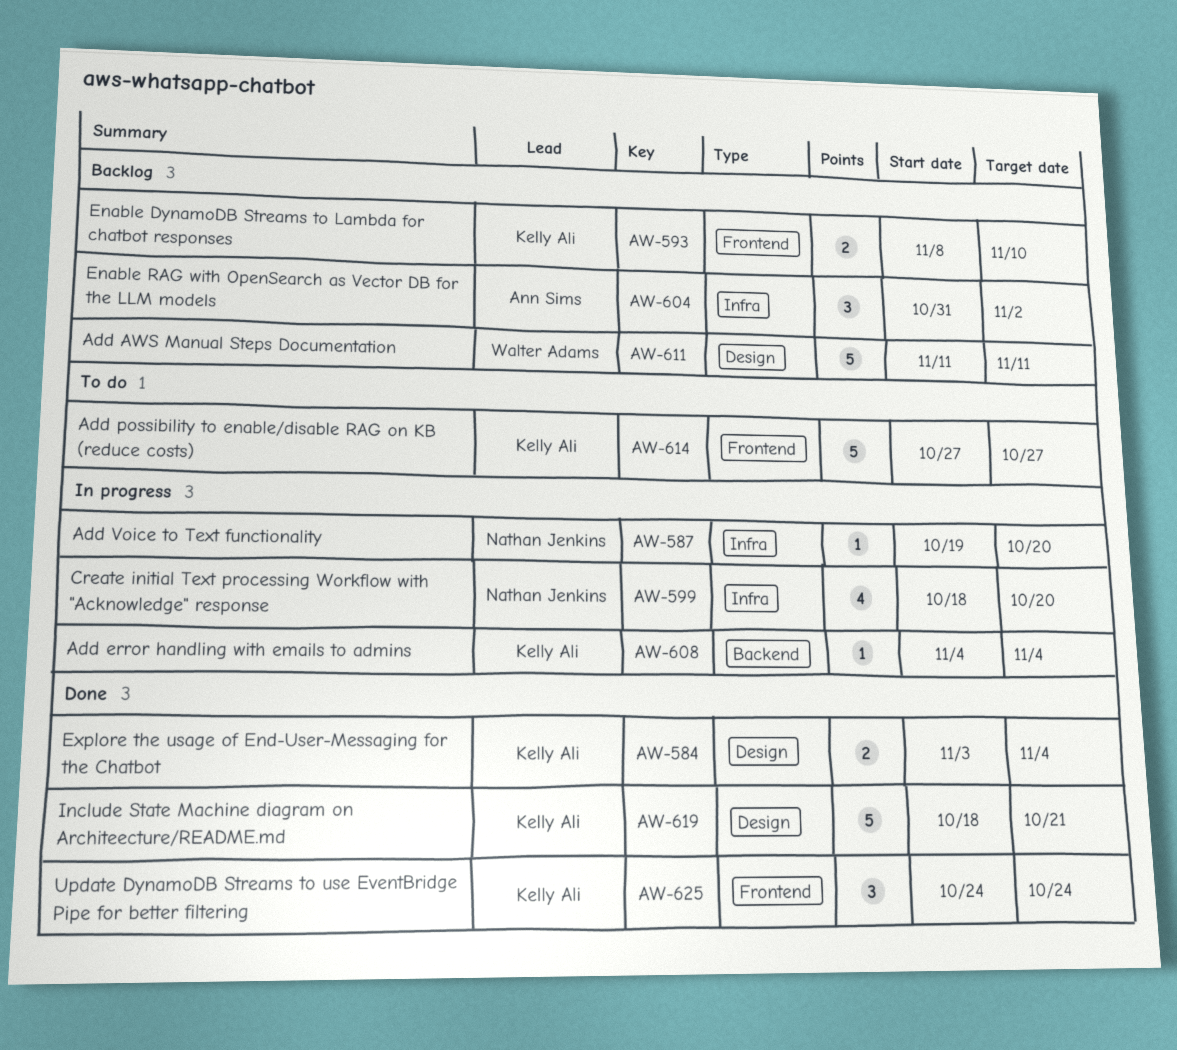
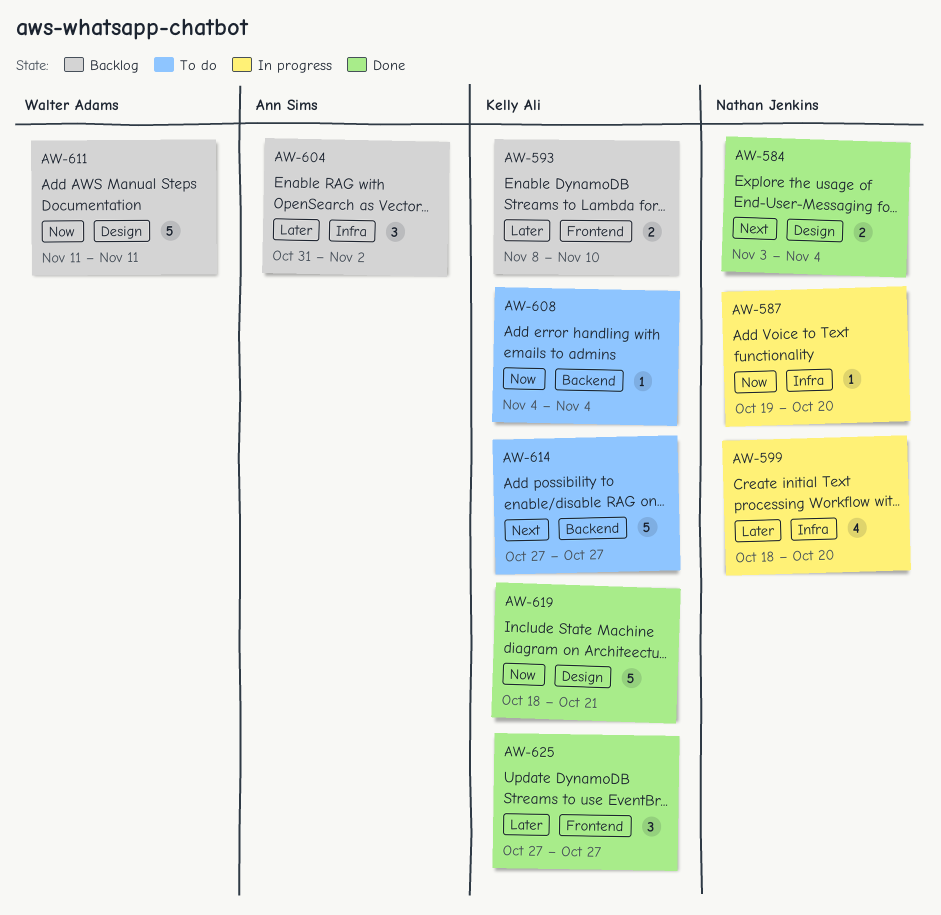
AW-584, owner: Kelly Ali -> Nathan Jenkins
AW-608, status: In progress -> To do
AW-614, label: Frontend -> Backend
AW-625, start: Oct 24 -> Oct 27
AW-625, due: Oct 24 -> Oct 27

